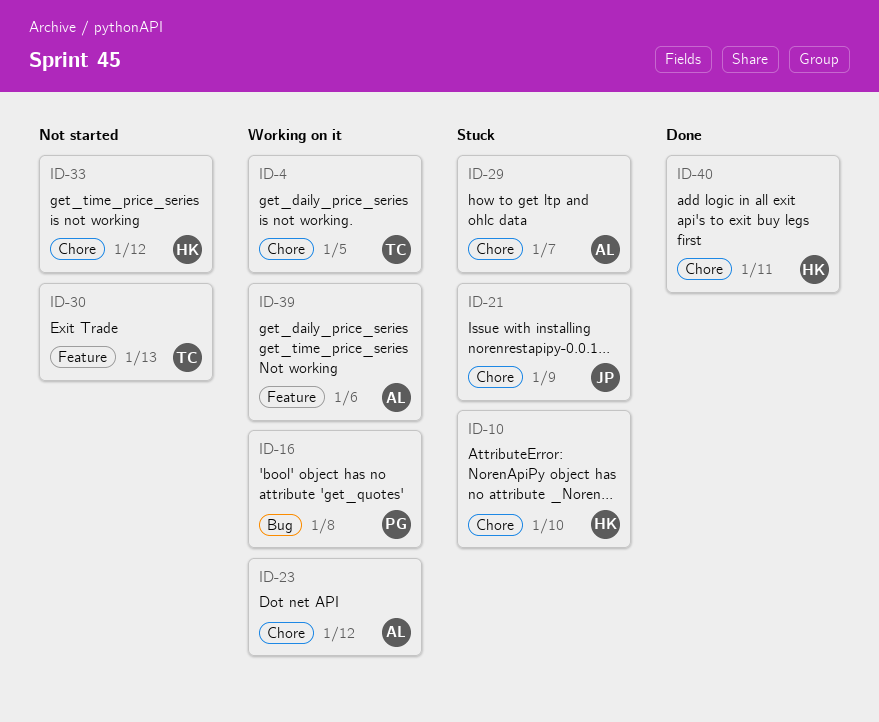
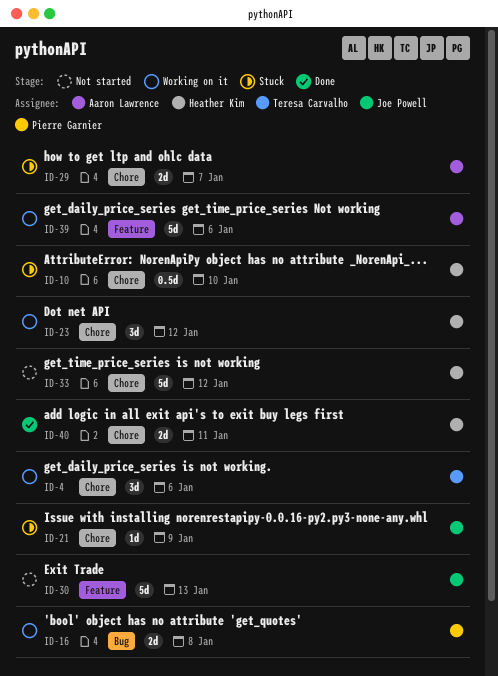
ID-4, due: Jan 5 -> Jan 6
ID-23, owner: Aaron Lawrence -> Heather Kim
ID-30, owner: Teresa Carvalho -> Joe Powell

